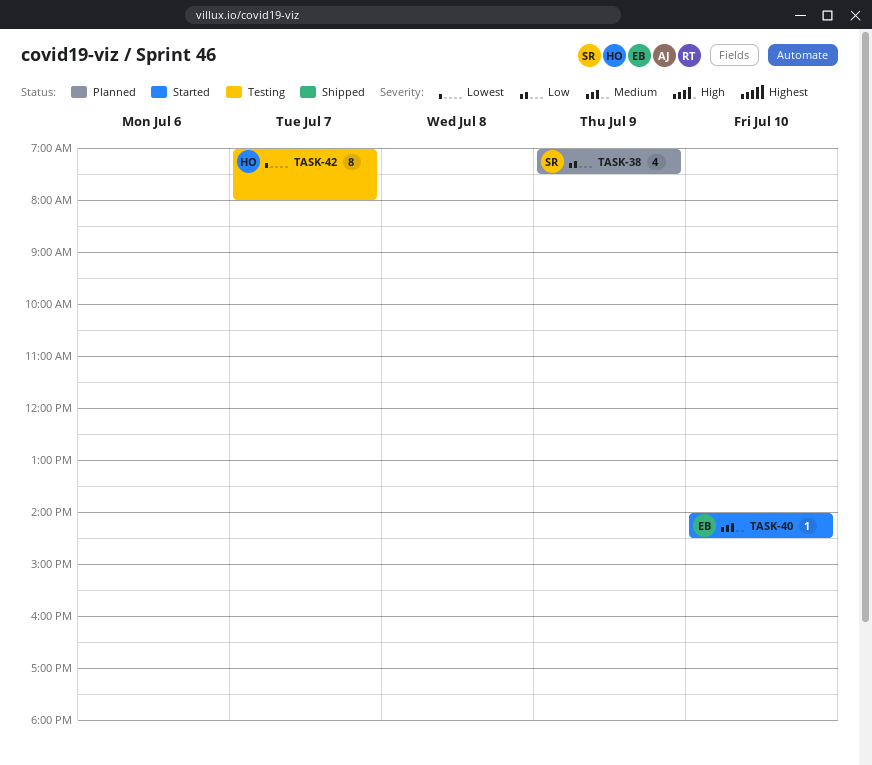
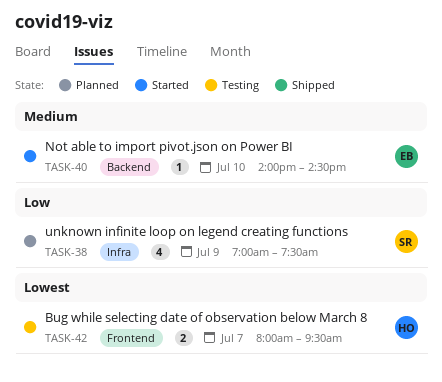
TASK-42, estimate: 8 -> 2
TASK-42, begins: 07:00 -> 08:00
TASK-42, ends: 08:00 -> 09:30

